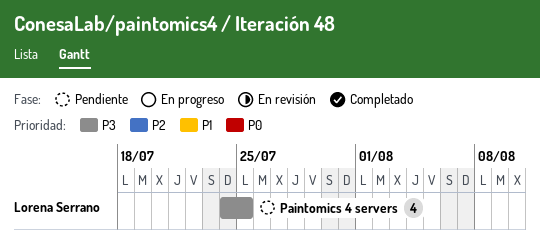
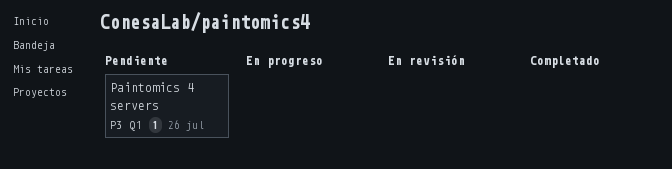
Paintomics 4 servers, estimate: 4 -> 1
Paintomics 4 servers, due: Jul 25 -> Jul 26

